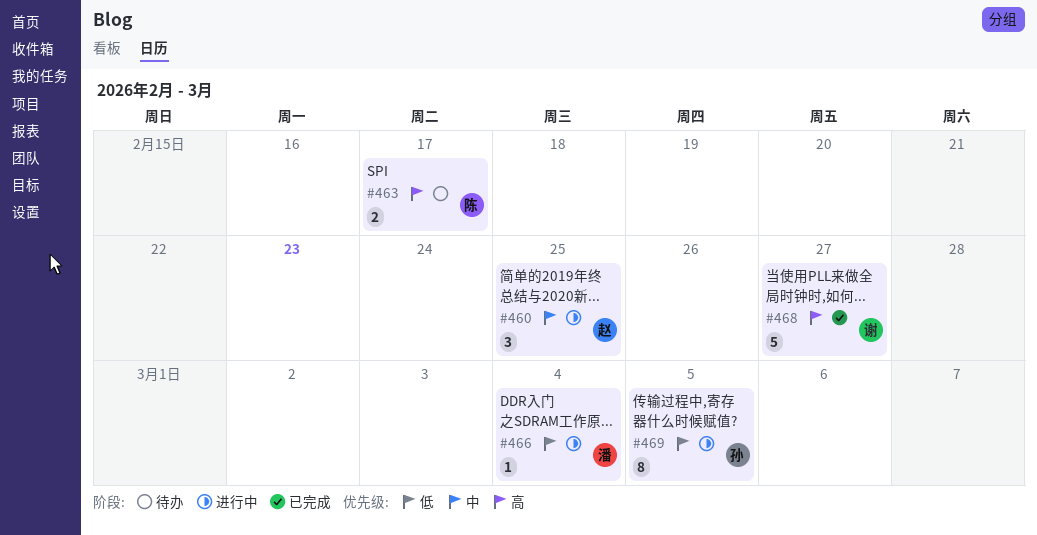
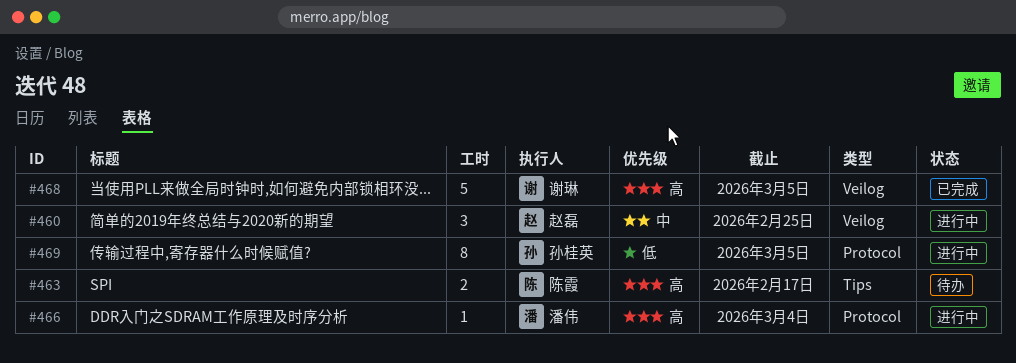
#466, priority: 低 -> 高
#468, due: Feb 27 -> Mar 5

